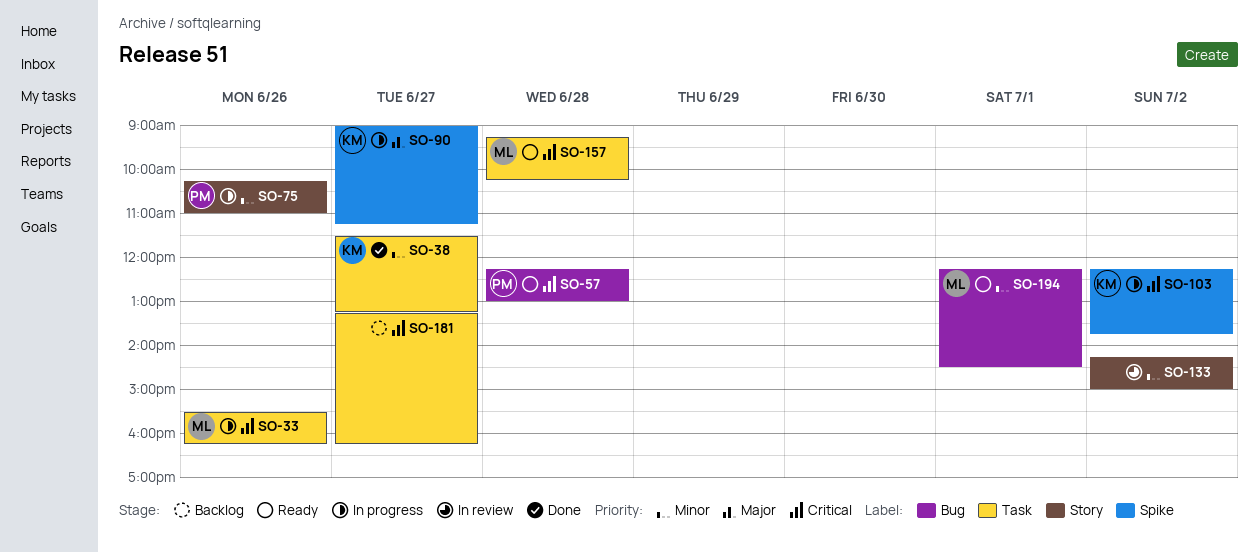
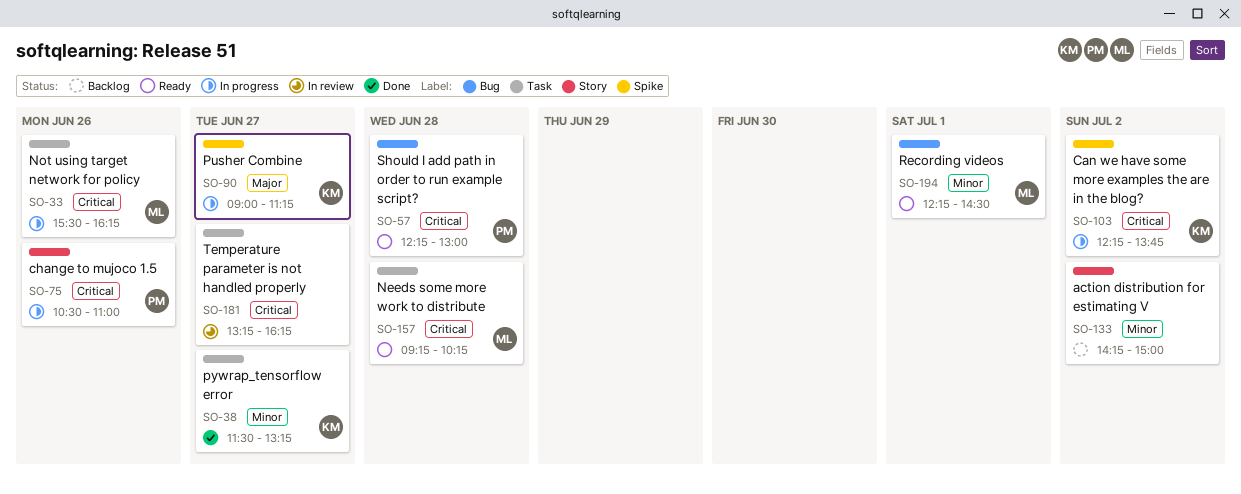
SO-75, priority: Minor -> Critical
SO-75, begins: 10:15 -> 10:30
SO-133, status: In review -> Backlog
SO-181, status: Backlog -> In review

